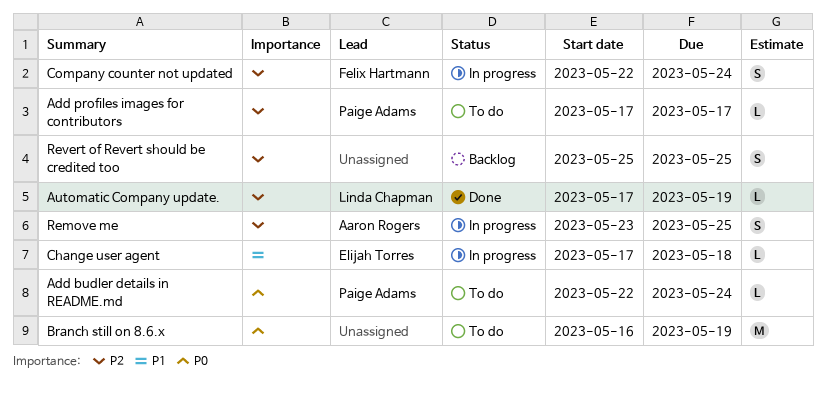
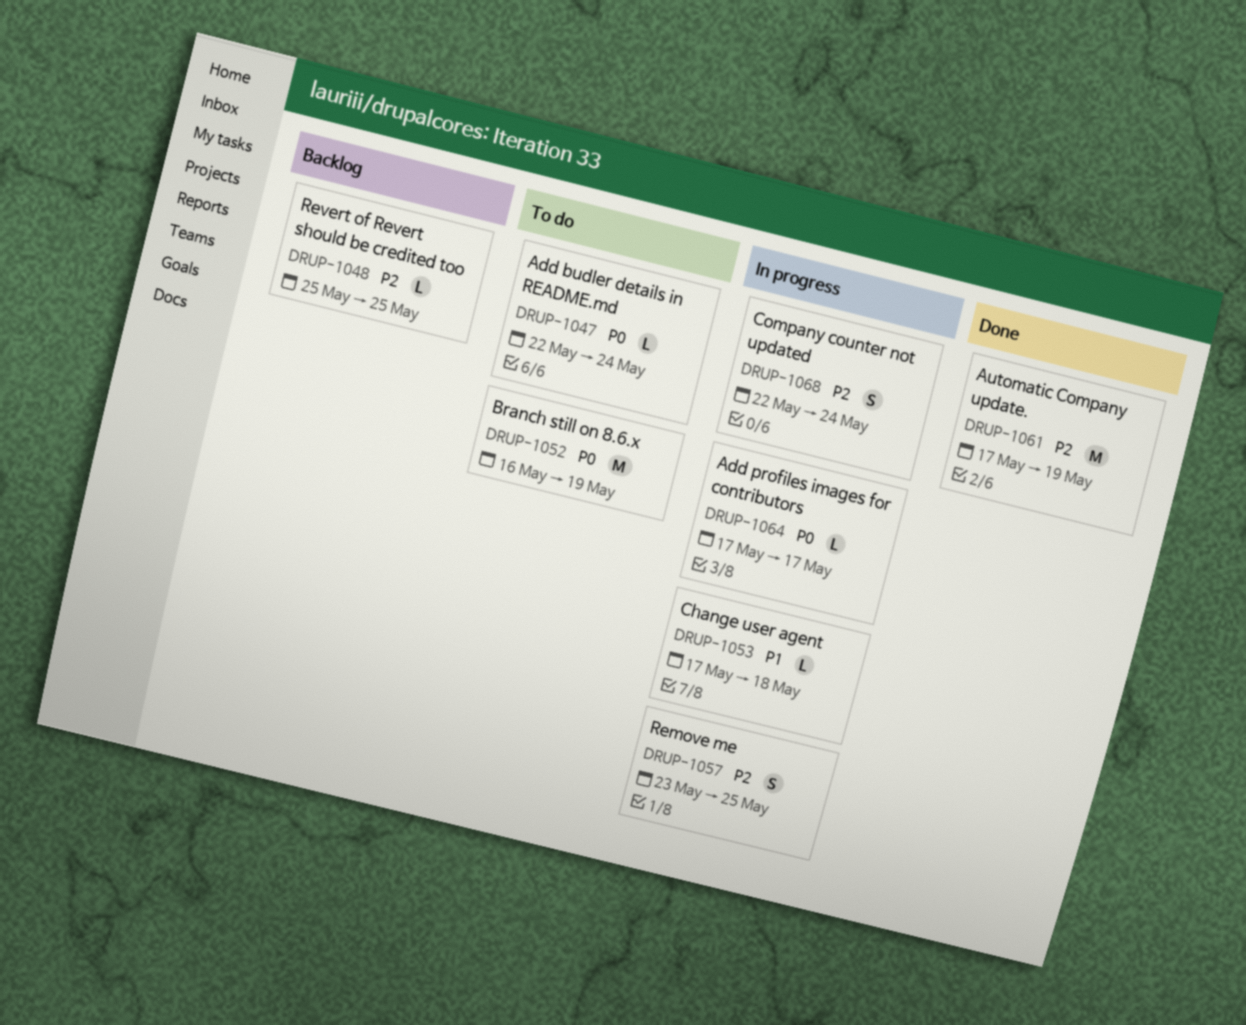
Add profiles images for contributors, status: To do -> In progress
Add profiles images for contributors, priority: P2 -> P0
Automatic Company update., estimate: L -> M
Revert of Revert should be credited too, estimate: S -> L

